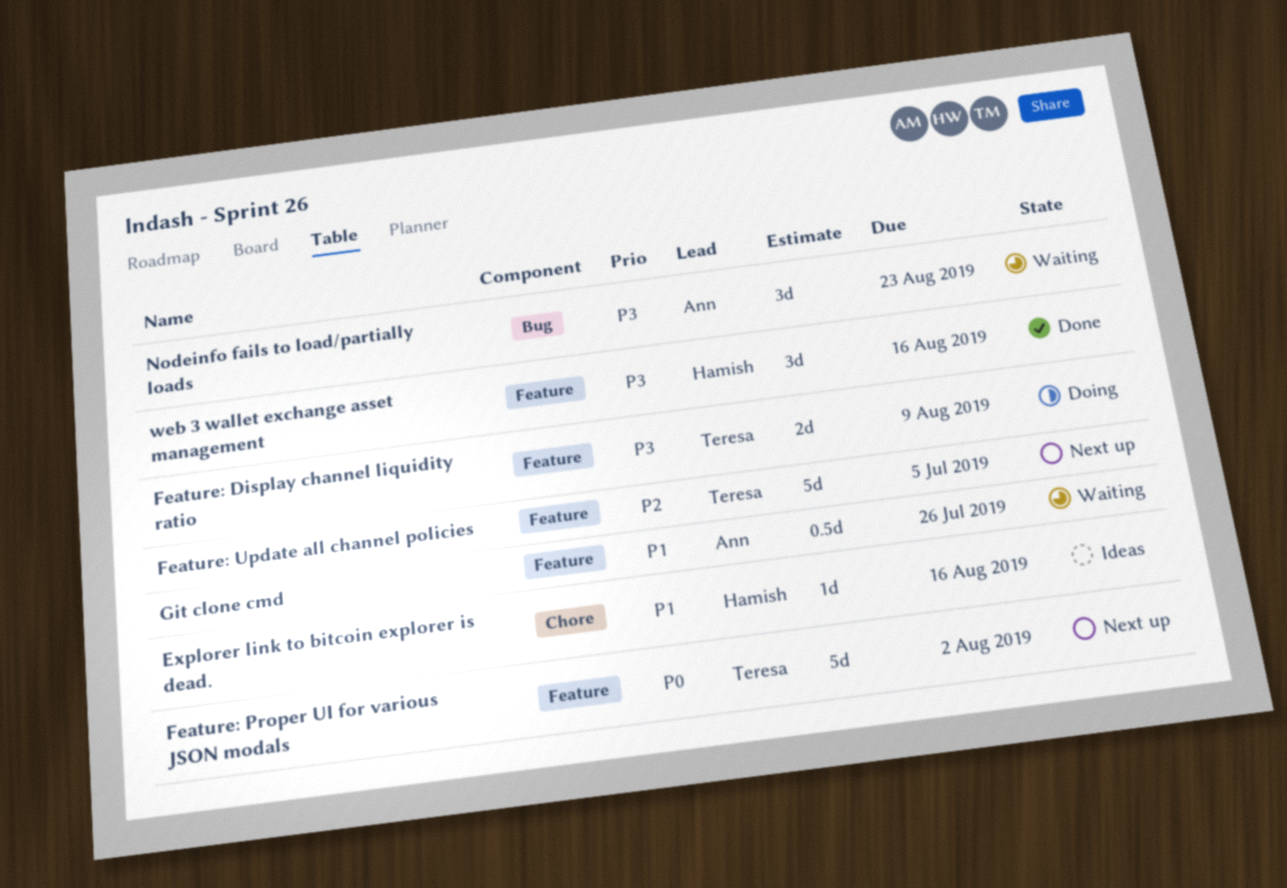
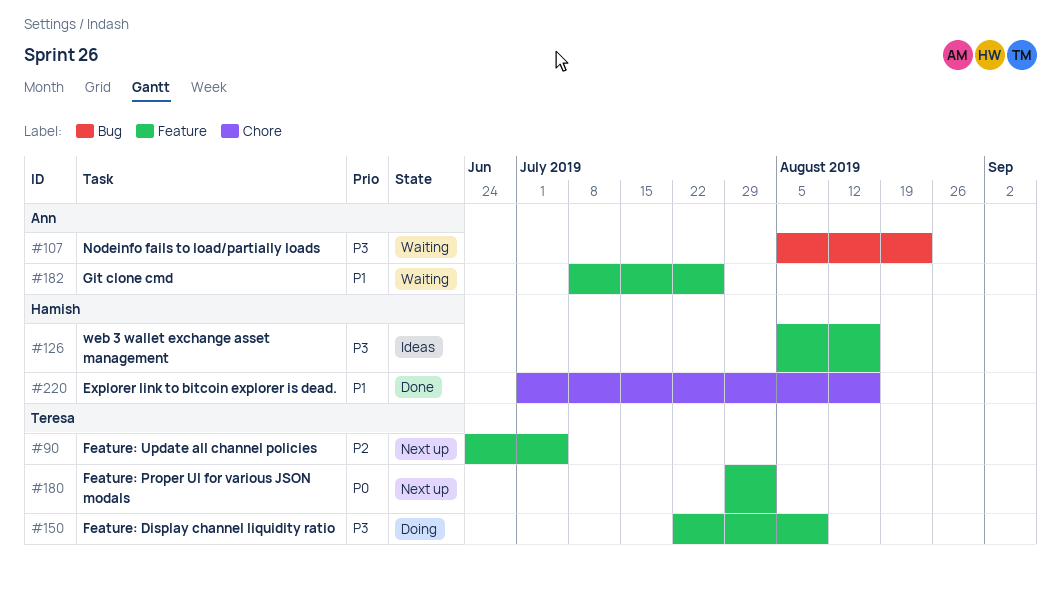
Explorer link to bitcoin explorer is dead., status: Ideas -> Done
web 3 wallet exchange asset management, status: Done -> Ideas

